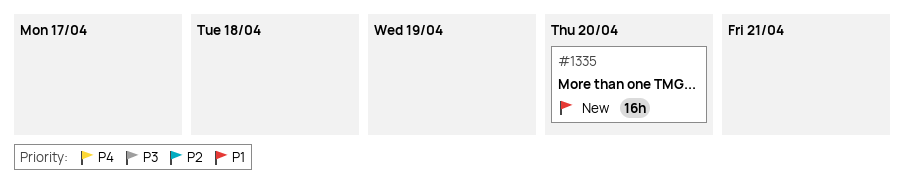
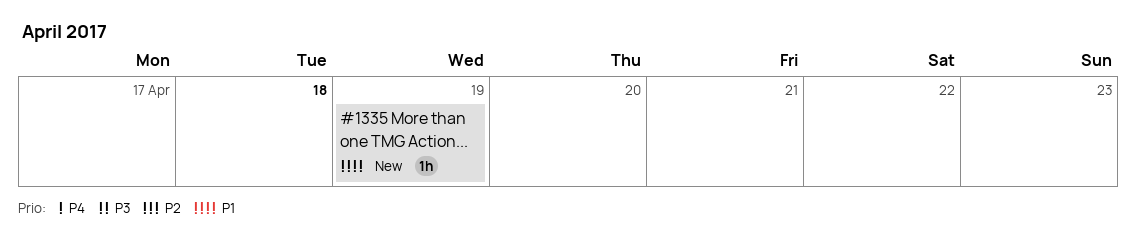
#1335, estimate: 16h -> 1h
#1335, due: Apr 20 -> Apr 19

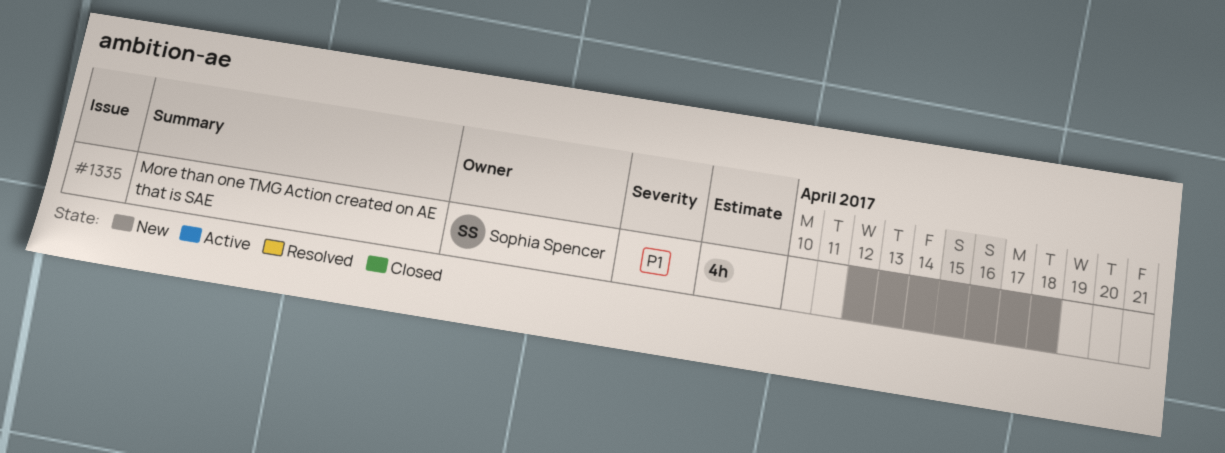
#1335, estimate: 1h -> 4h
#1335, due: Apr 19 -> Apr 18

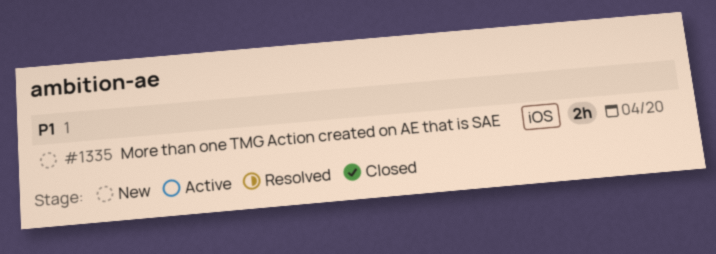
#1335, estimate: 4h -> 2h
#1335, due: Apr 18 -> Apr 20

